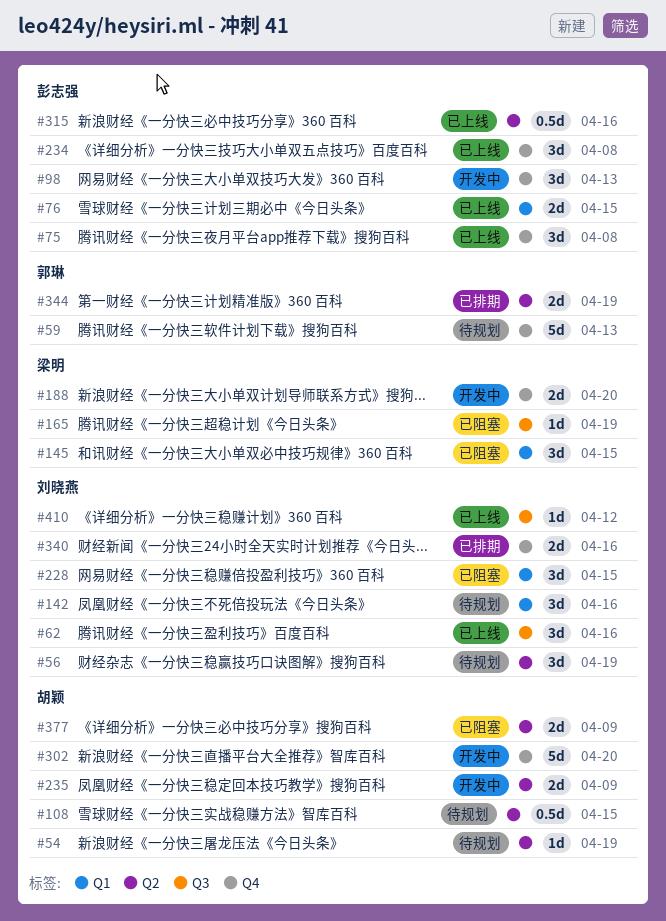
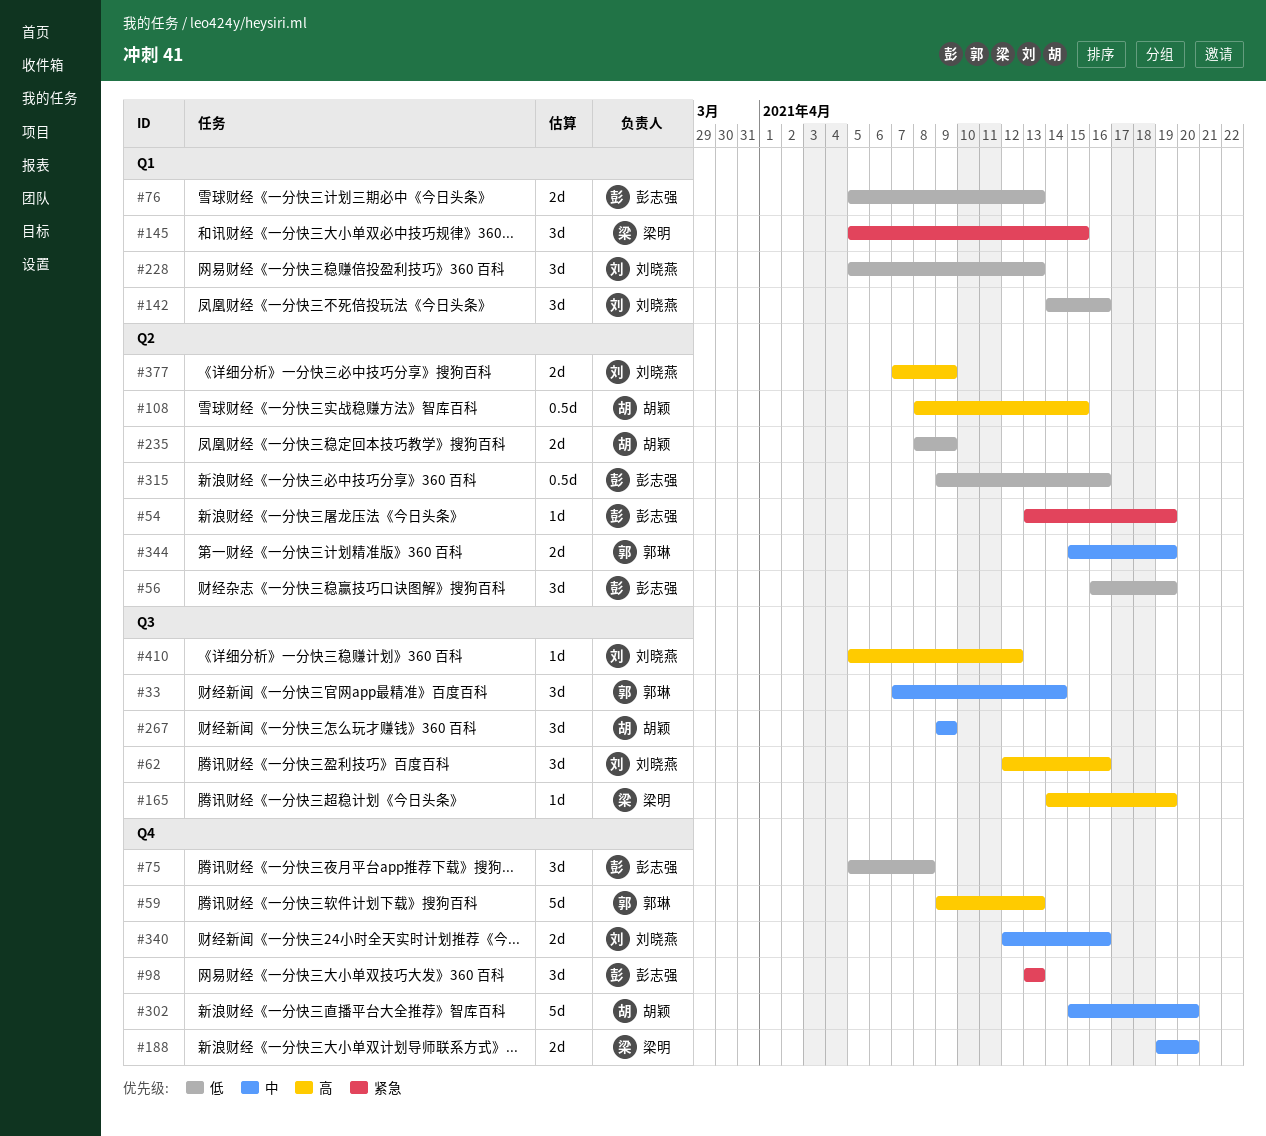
#33: none -> present
#54, owner: 胡颖 -> 彭志强
#56, owner: 刘晓燕 -> 彭志强
#76, due: Apr 15 -> Apr 13
#228, due: Apr 15 -> Apr 13
#234: present -> none
#267: none -> present
#377, owner: 胡颖 -> 刘晓燕

